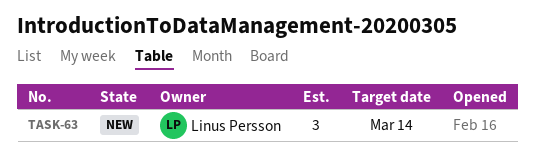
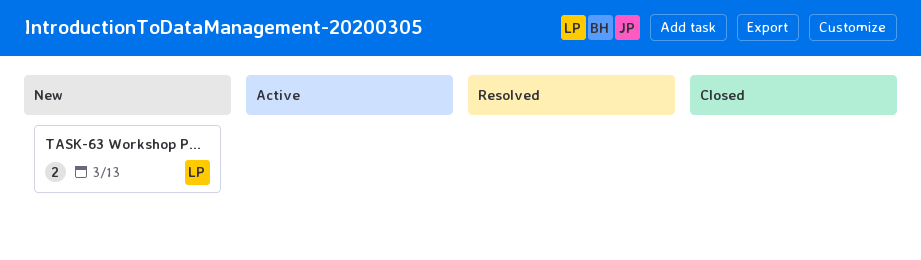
TASK-63, estimate: 3 -> 2
TASK-63, due: Mar 14 -> Mar 13

